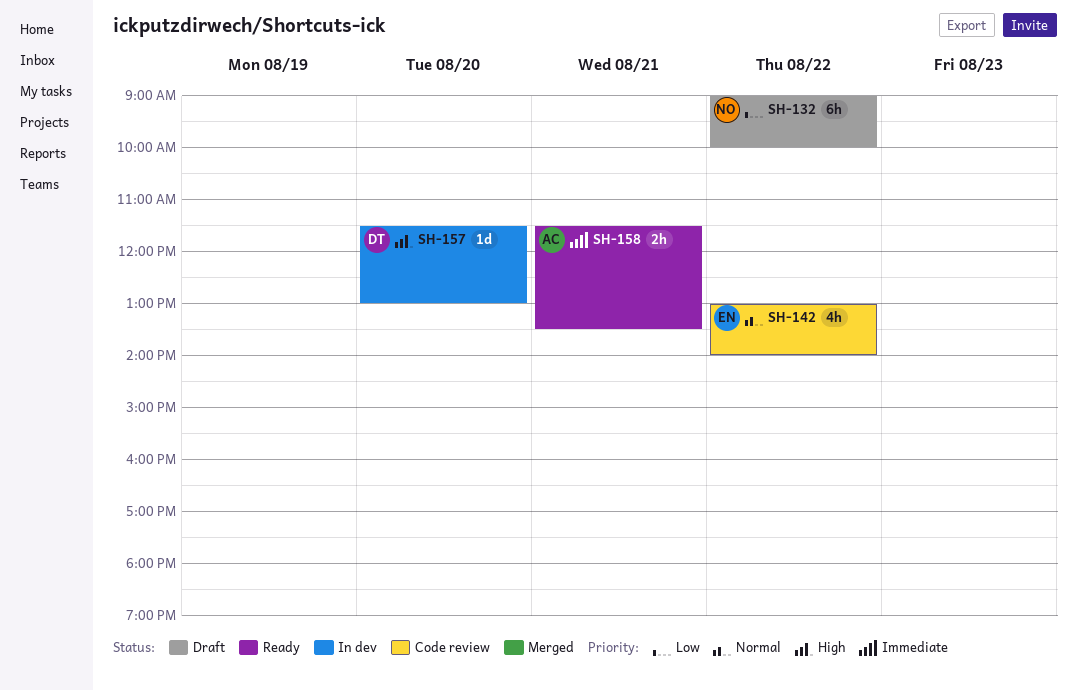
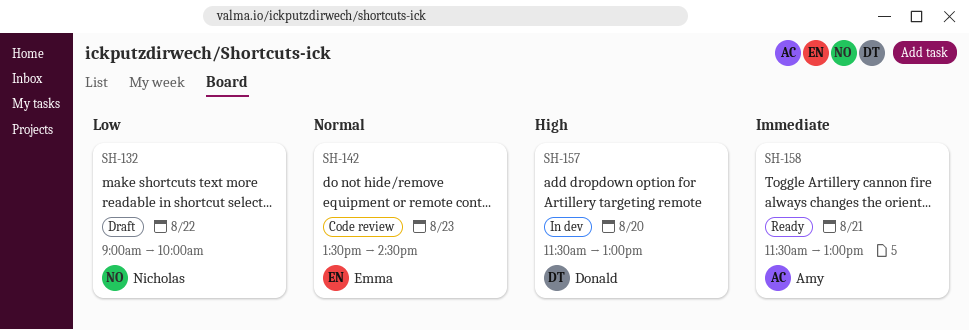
SH-142, day: Aug 22 -> Aug 23
SH-142, begins: 13:00 -> 13:30
SH-142, ends: 14:00 -> 14:30
SH-158, ends: 13:30 -> 13:00

